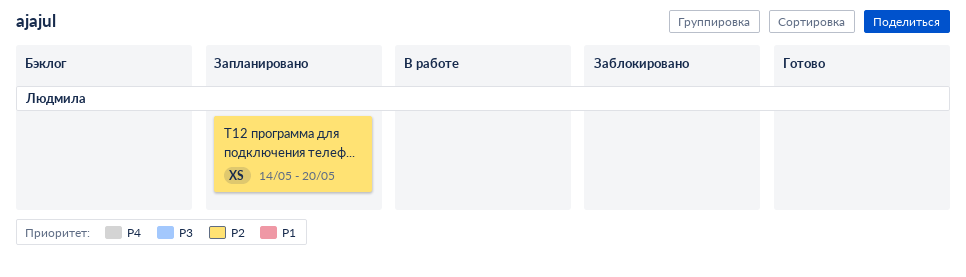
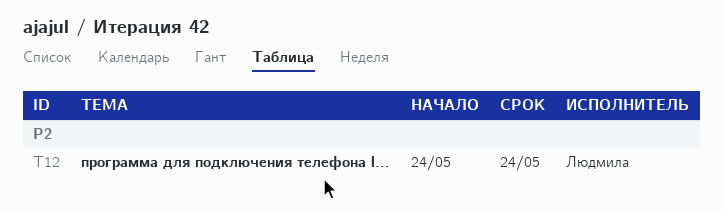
T12, start: May 14 -> May 24
T12, due: May 20 -> May 24

